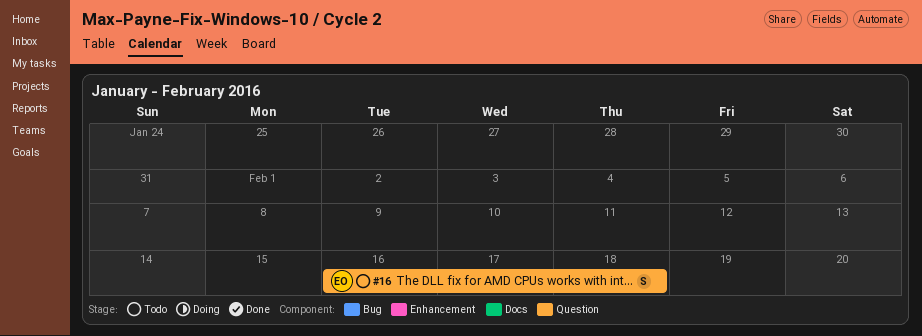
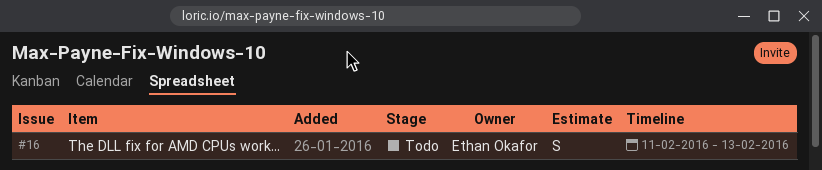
#16, start: Feb 16 -> Feb 11
#16, due: Feb 18 -> Feb 13

